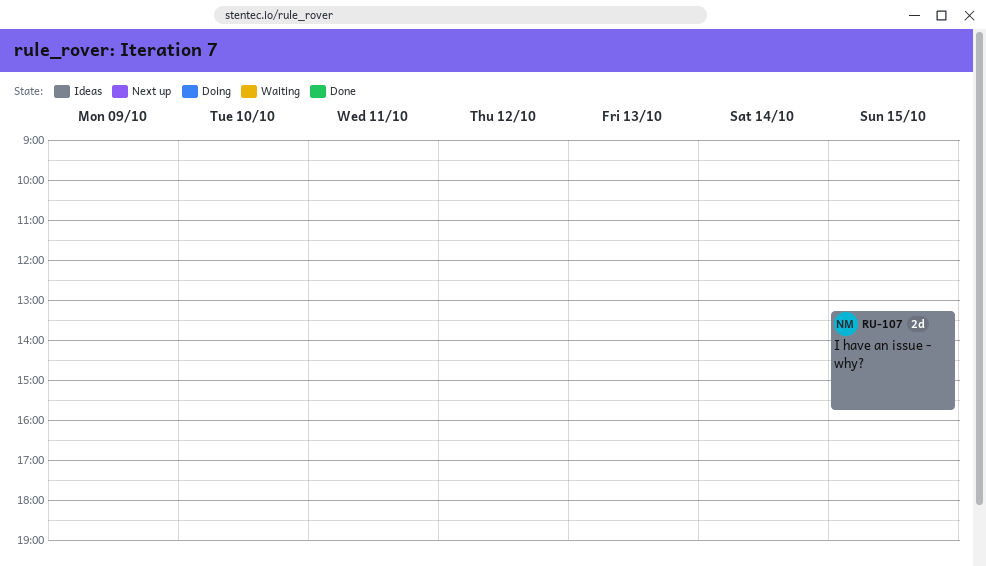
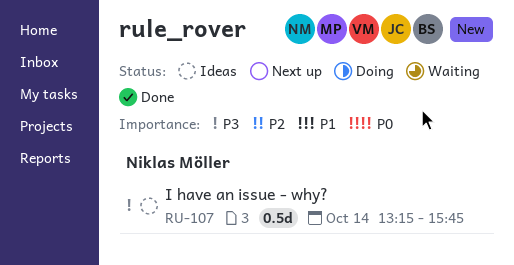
RU-107, estimate: 2d -> 0.5d
RU-107, day: Oct 15 -> Oct 14

